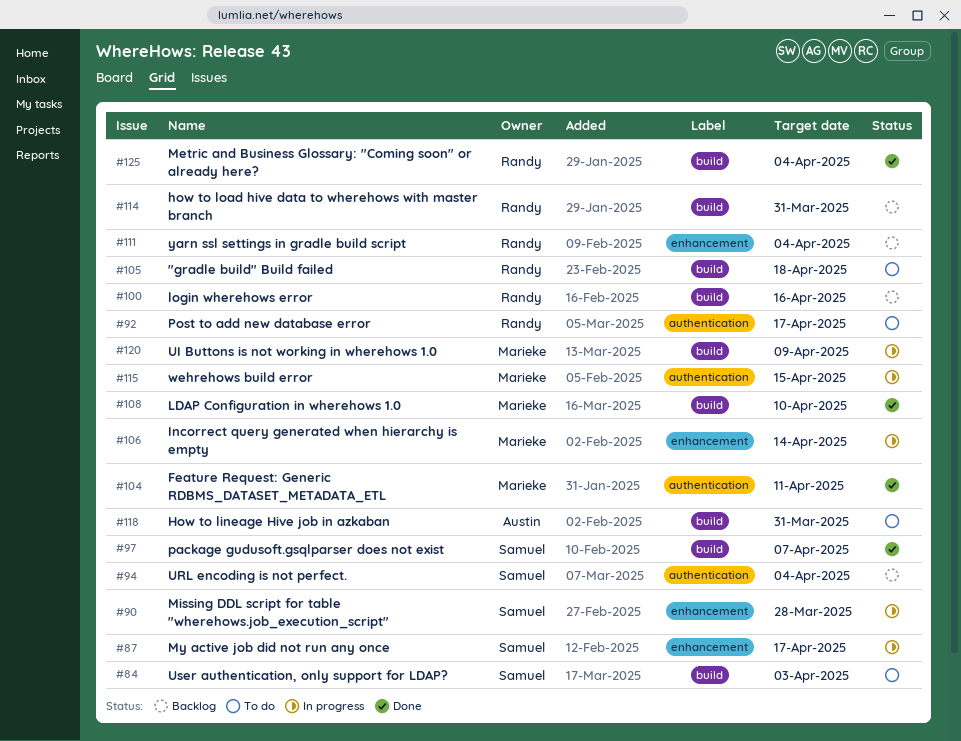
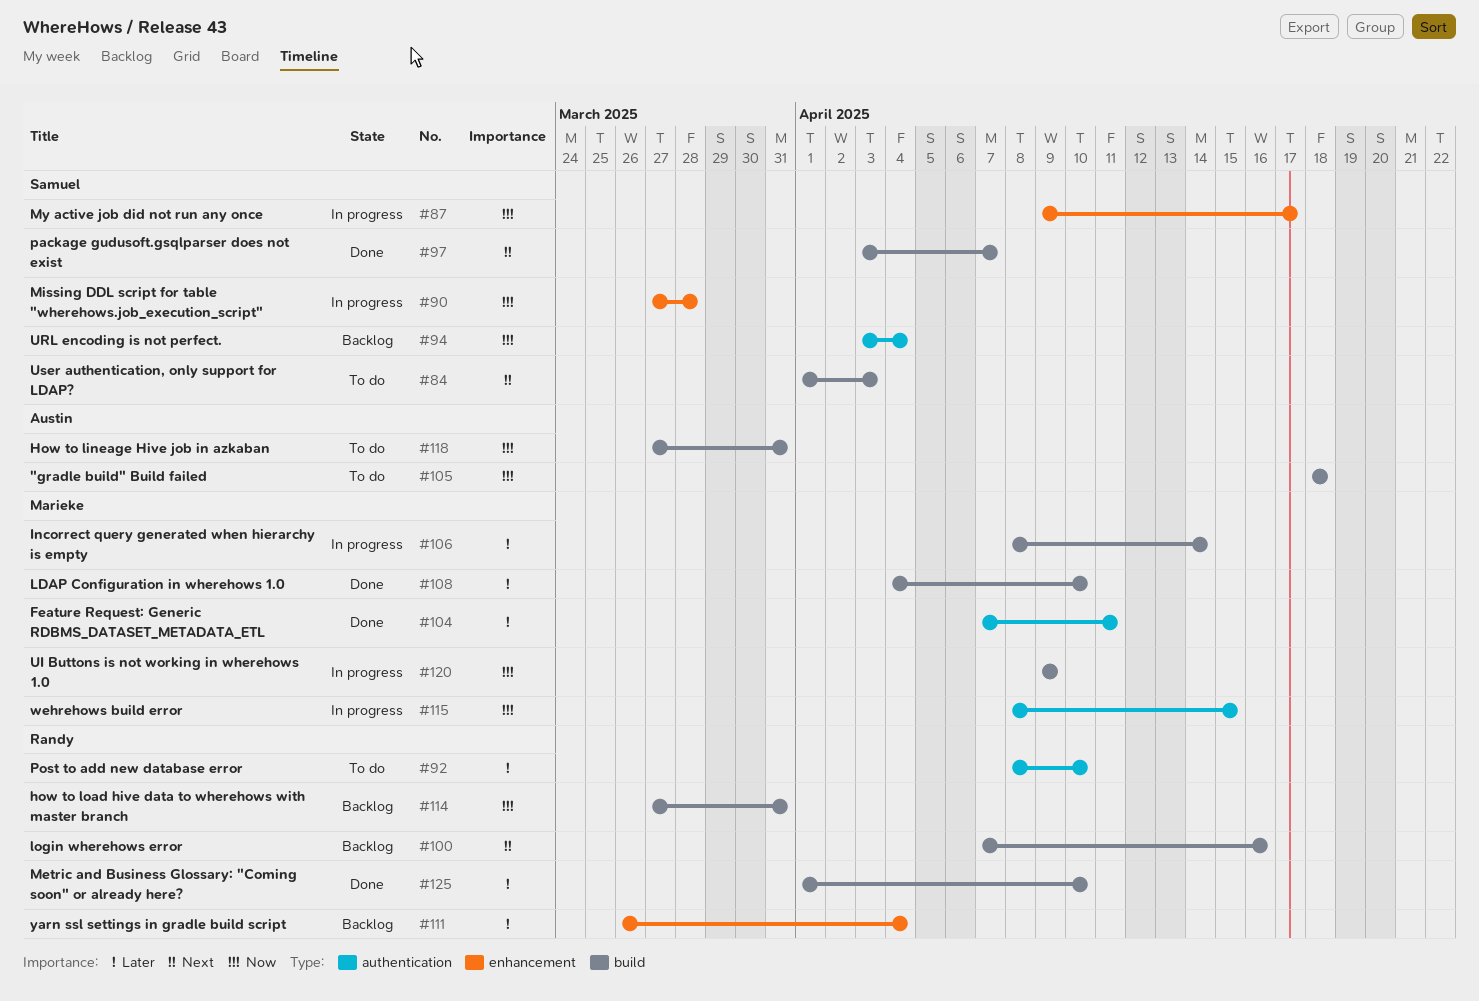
#92, due: Apr 17 -> Apr 10
#105, owner: Randy -> Austin
#106, label: enhancement -> build
#125, due: Apr 4 -> Apr 10

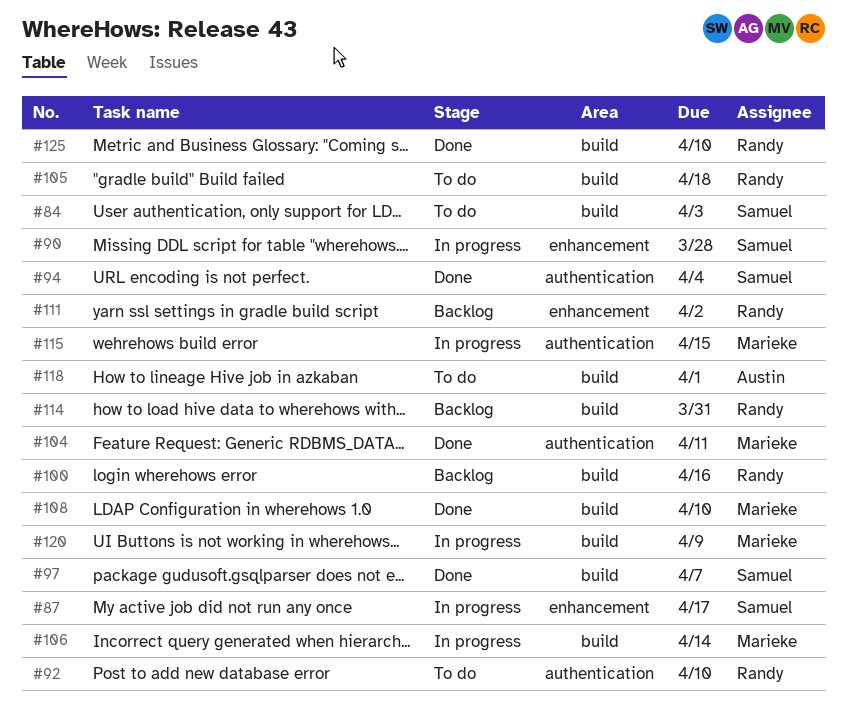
#94, status: Backlog -> Done
#105, owner: Austin -> Randy
#111, due: Apr 4 -> Apr 2
#118, due: Mar 31 -> Apr 1

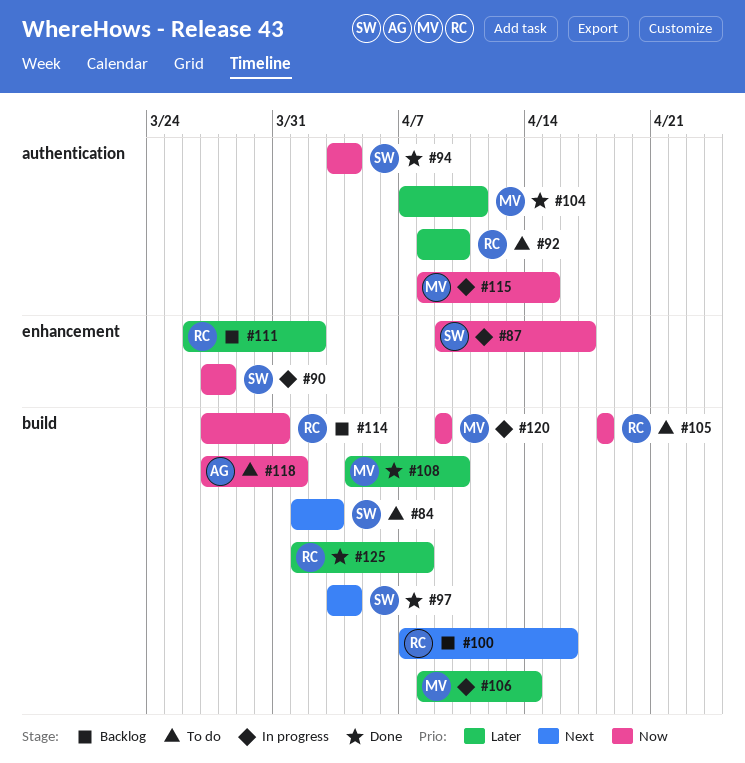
#97, due: Apr 7 -> Apr 4
#125, due: Apr 10 -> Apr 8

